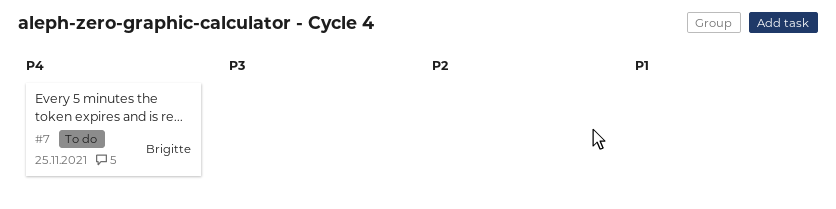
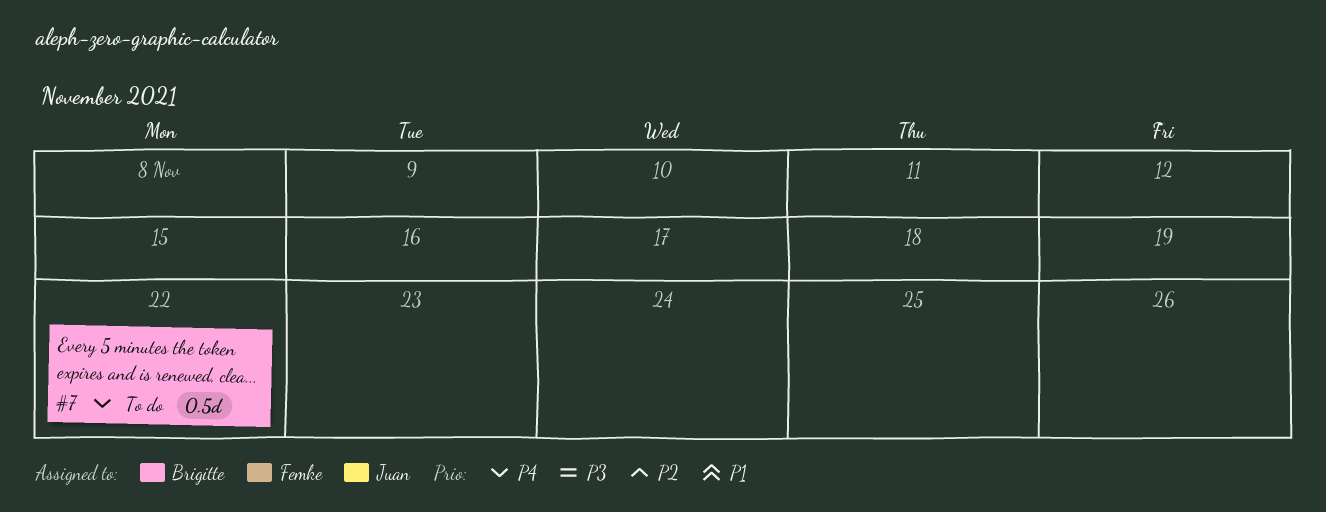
#7, due: Nov 25 -> Nov 22

